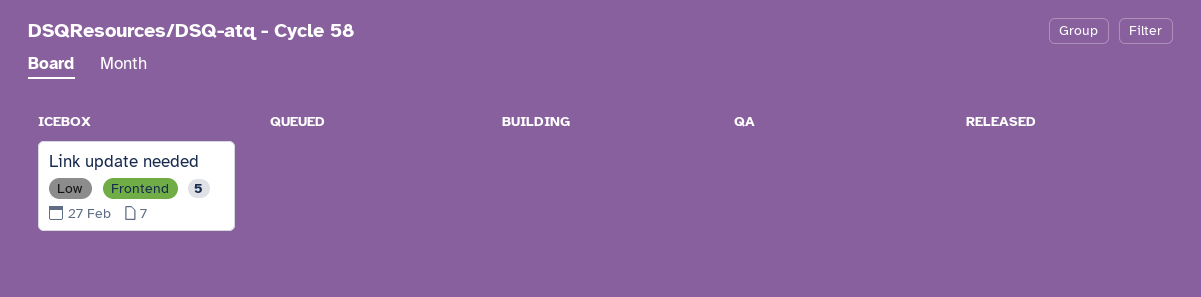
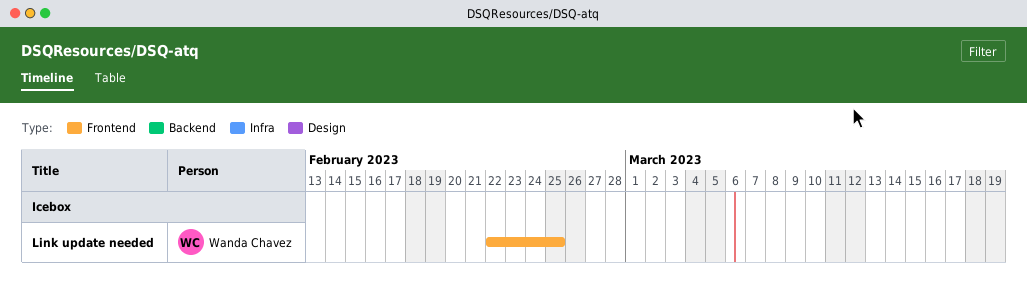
Link update needed, due: Feb 27 -> Feb 25

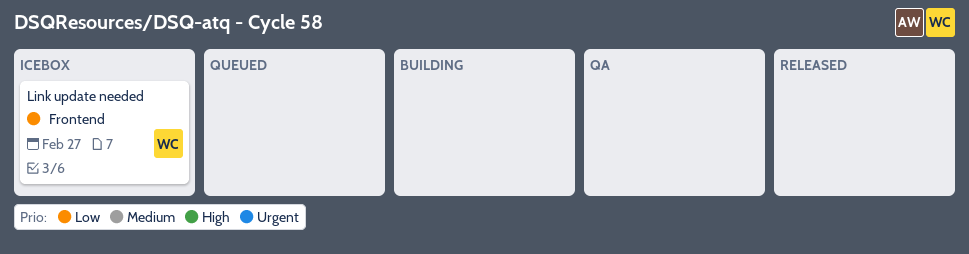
Link update needed, due: Feb 25 -> Feb 27

